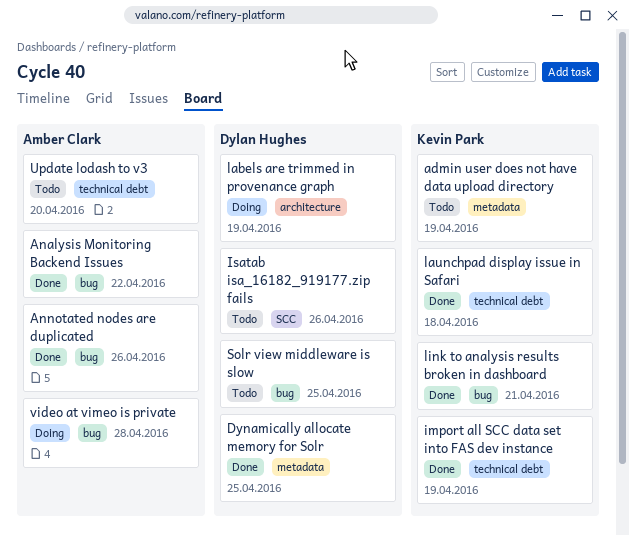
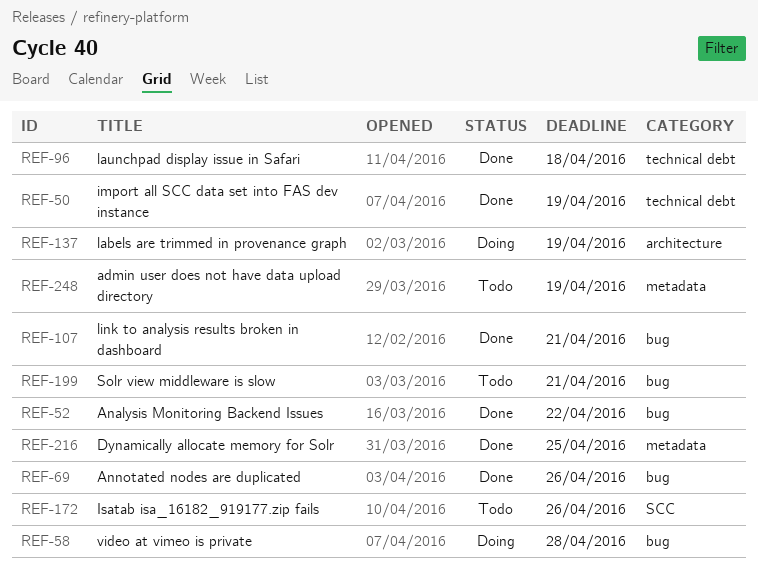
Solr view middleware is slow, due: Apr 25 -> Apr 21
Update lodash to v3: present -> none

